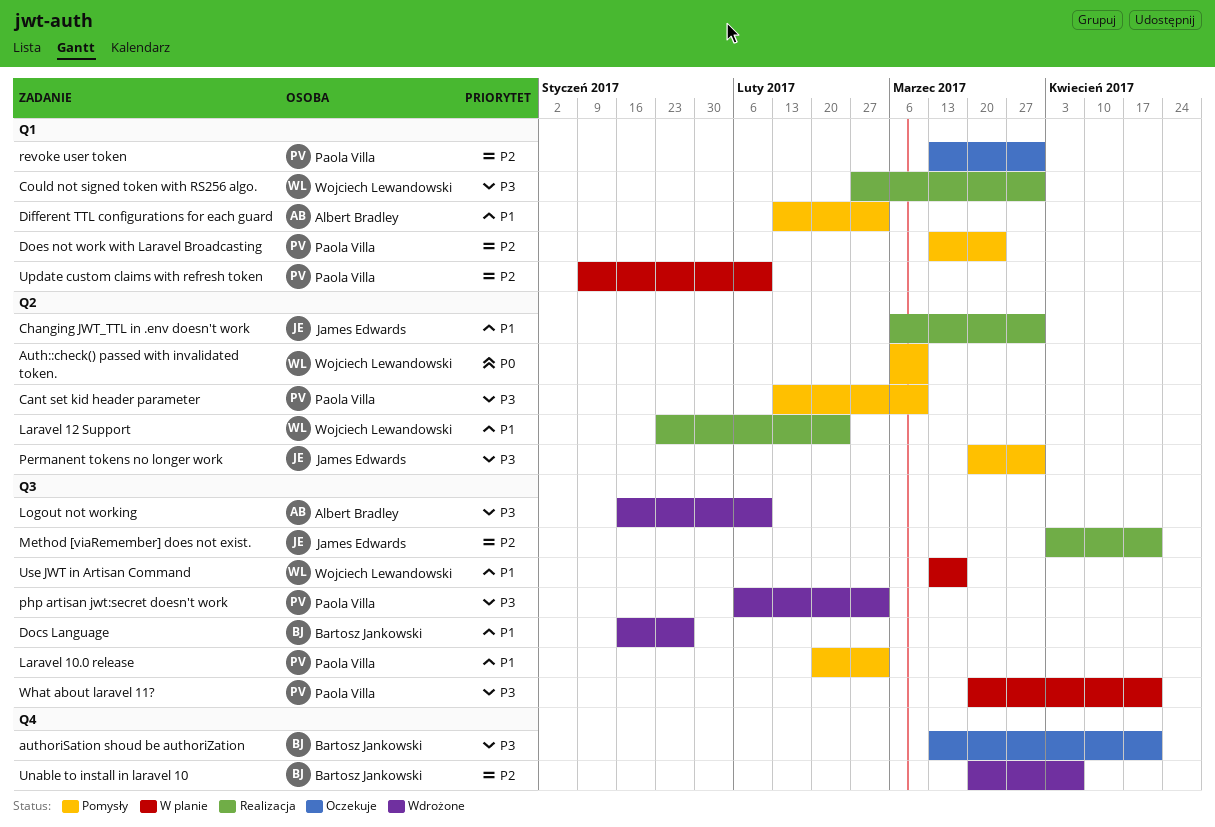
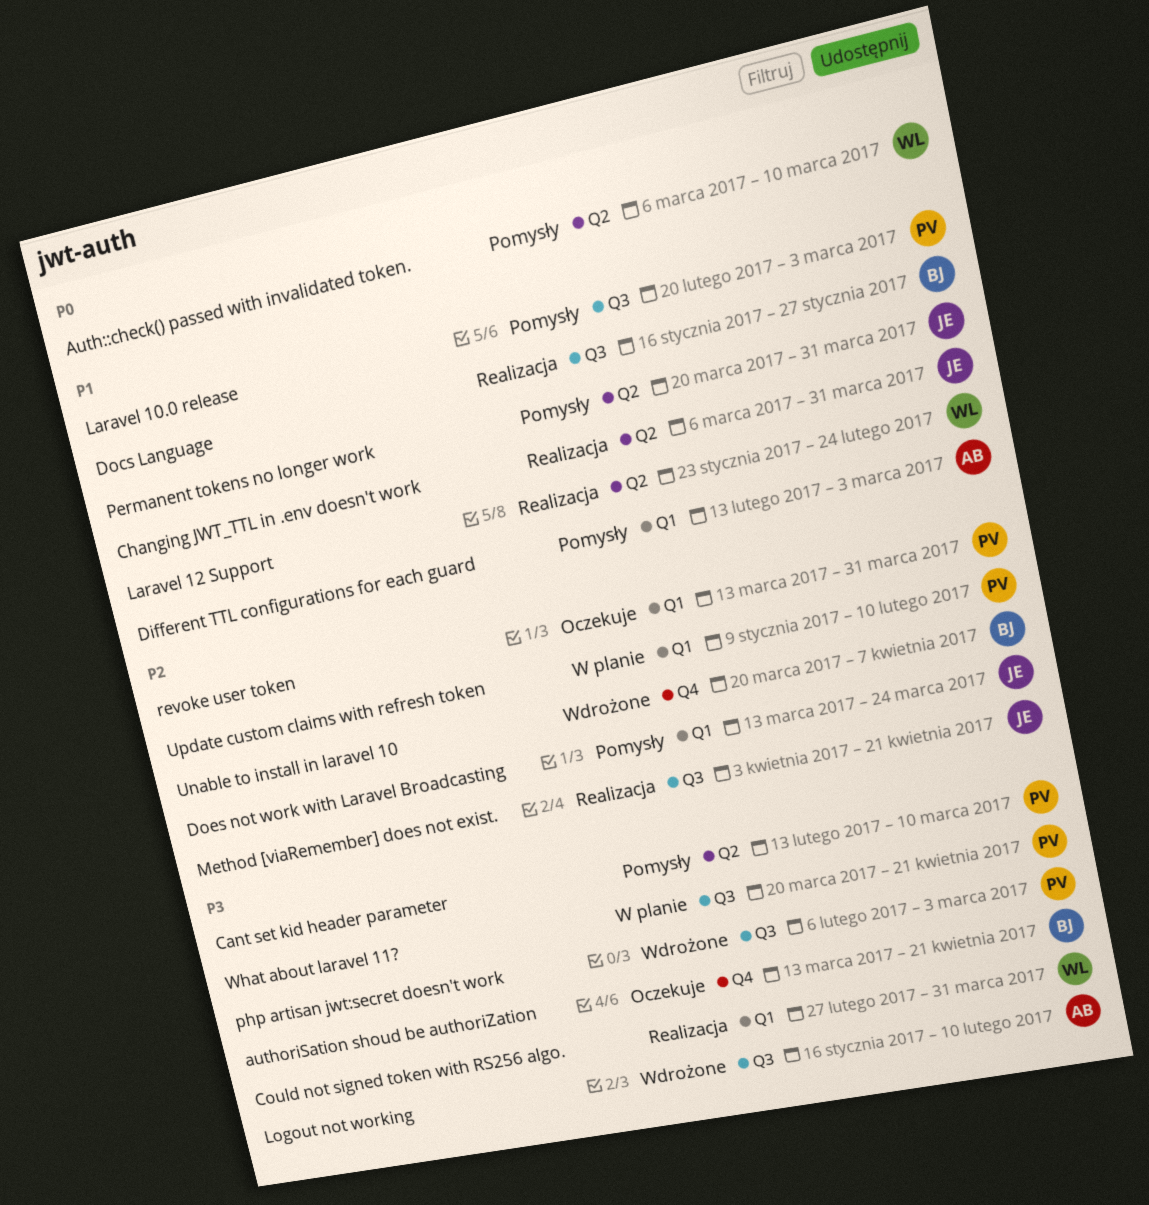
Docs Language, status: Wdrożone -> Realizacja
Does not work with Laravel Broadcasting, owner: Paola Villa -> James Edwards
Permanent tokens no longer work, priority: P3 -> P1
Use JWT in Artisan Command: present -> none

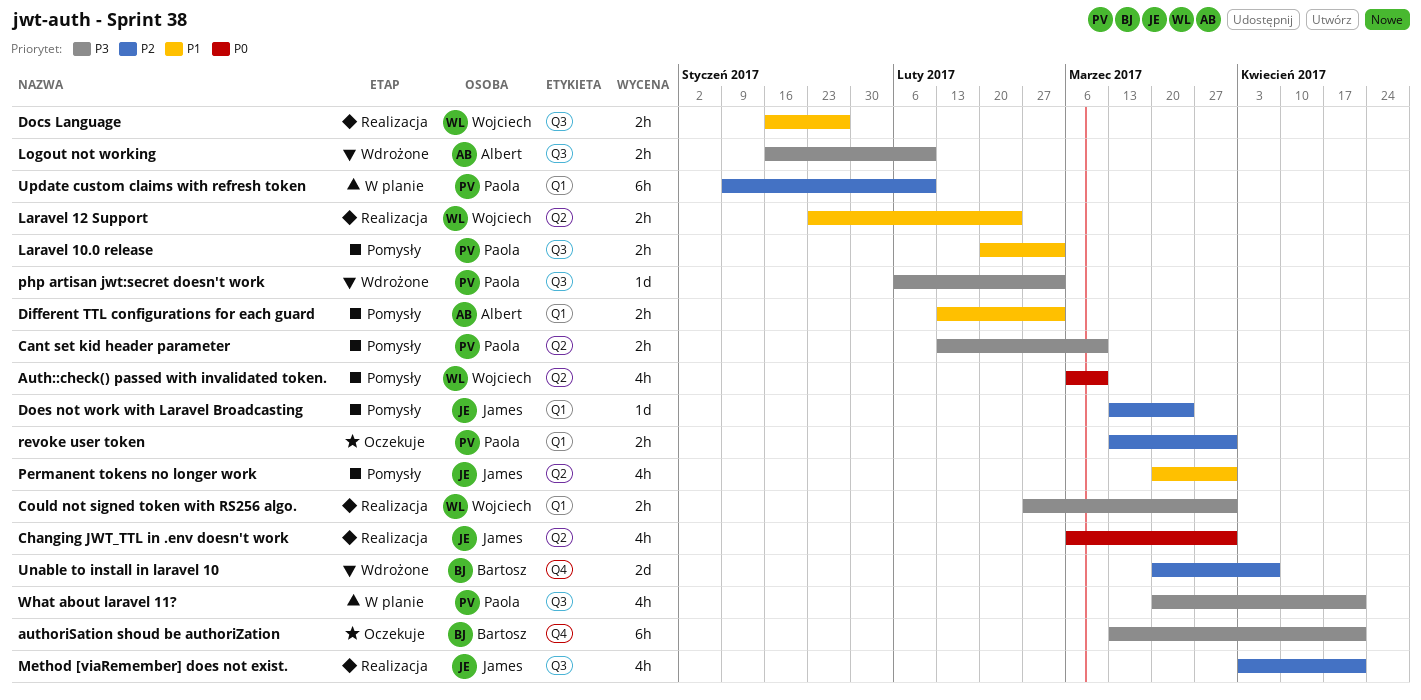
Changing JWT_TTL in .env doesn't work, priority: P1 -> P0
Docs Language, owner: Bartosz -> Wojciech

